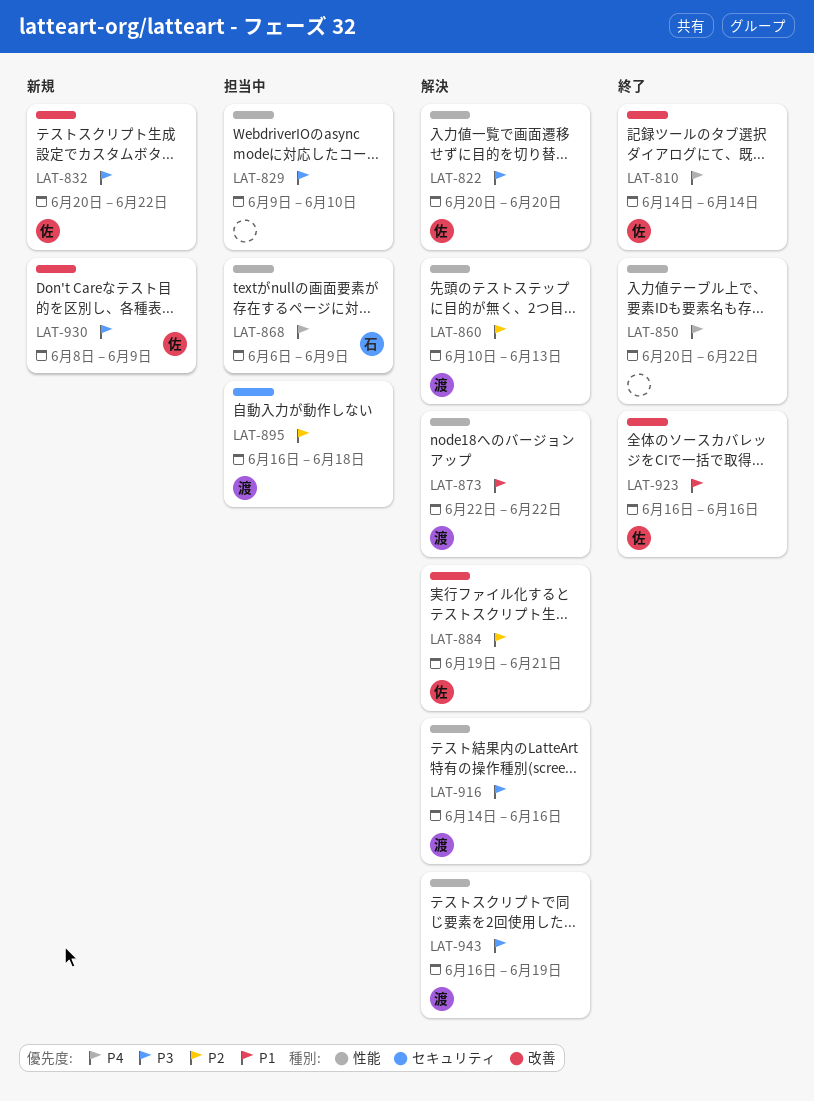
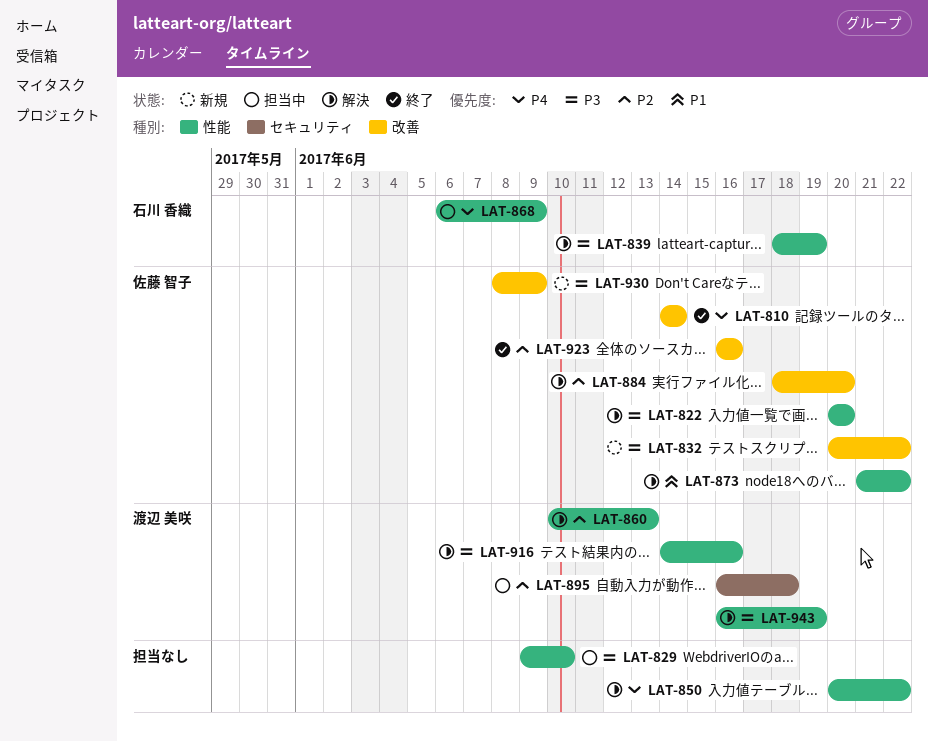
LAT-839: none -> present
LAT-850, status: 終了 -> 解決
LAT-873, owner: 渡辺 美咲 -> 佐藤 智子
LAT-873, start: Jun 22 -> Jun 21
LAT-884, start: Jun 19 -> Jun 18
LAT-884, due: Jun 21 -> Jun 20
LAT-923, priority: P1 -> P2

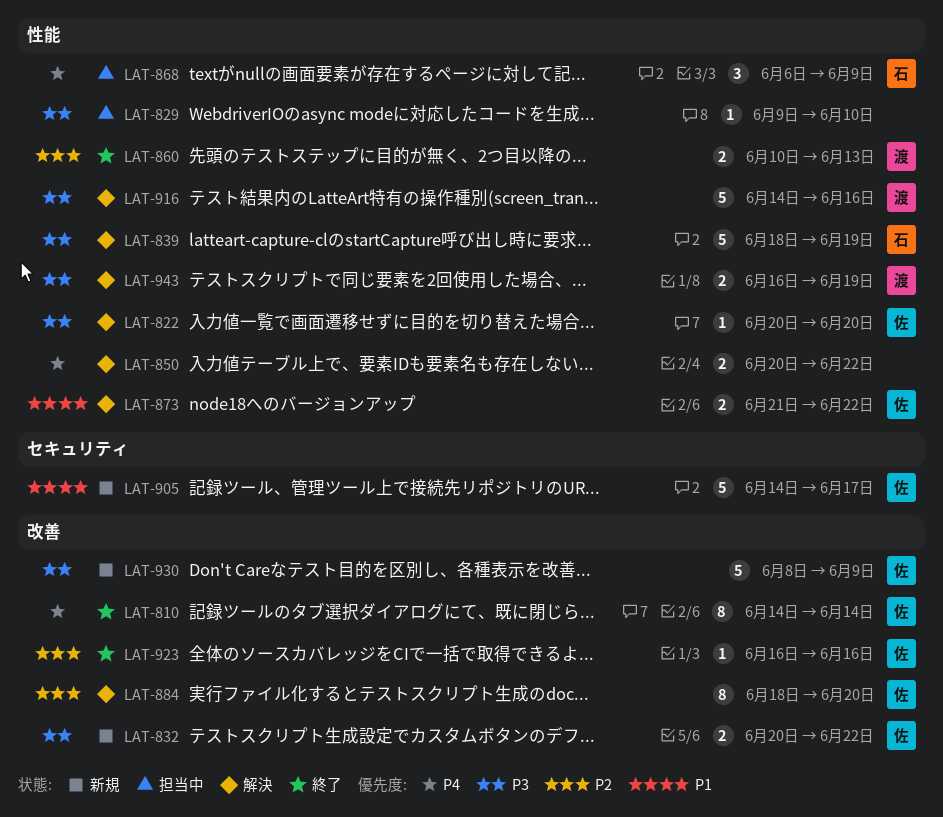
LAT-860, status: 解決 -> 終了
LAT-895: present -> none
LAT-905: none -> present

